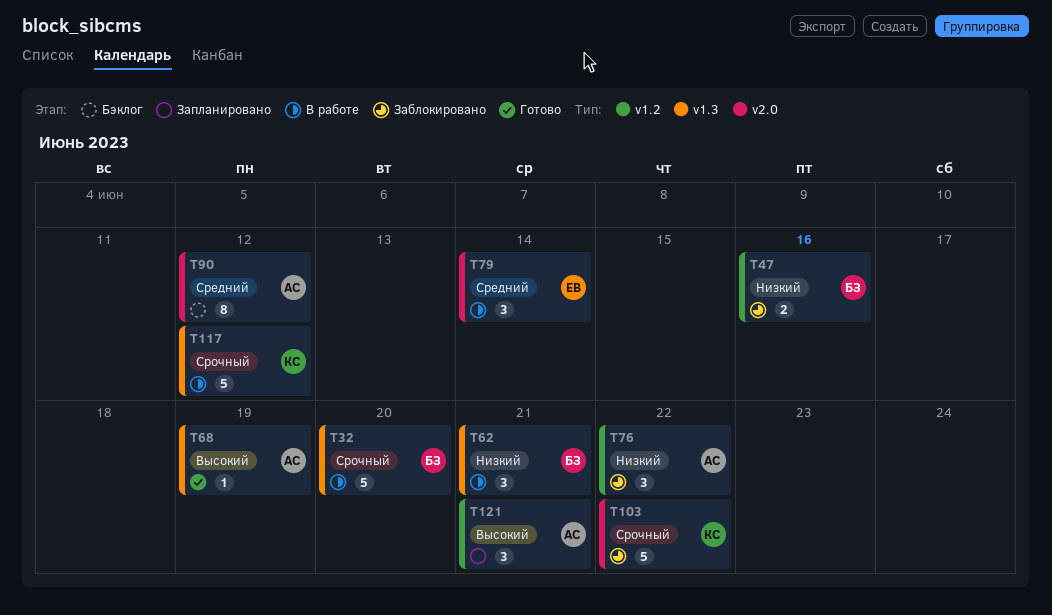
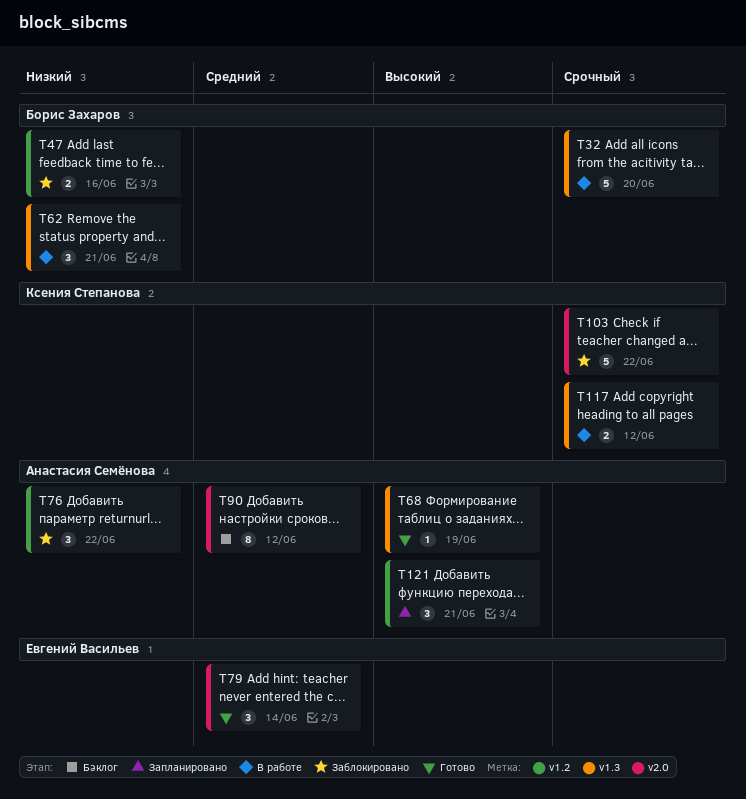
T79, status: В работе -> Готово
T117, estimate: 5 -> 2

